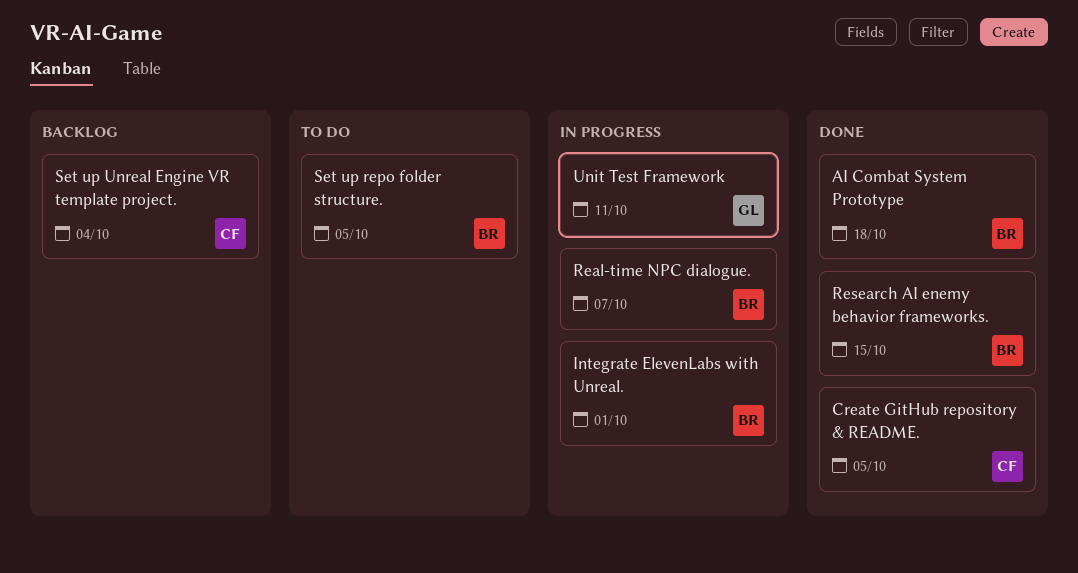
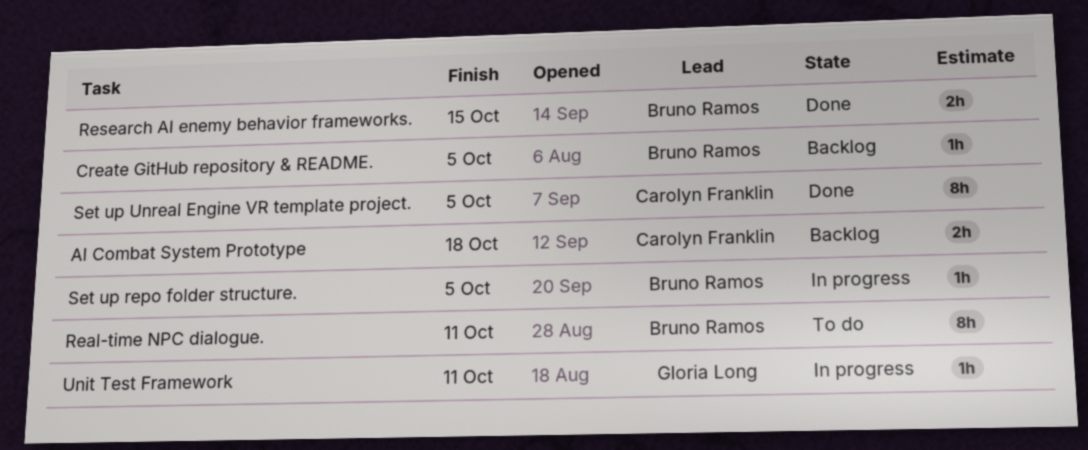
AI Combat System Prototype, status: Done -> Backlog
AI Combat System Prototype, owner: Bruno Ramos -> Carolyn Franklin
Create GitHub repository & README., status: Done -> Backlog
Create GitHub repository & README., owner: Carolyn Franklin -> Bruno Ramos
Integrate ElevenLabs with Unreal.: present -> none
Real-time NPC dialogue., status: In progress -> To do
Real-time NPC dialogue., due: Oct 7 -> Oct 11
Set up repo folder structure., status: To do -> In progress
Set up Unreal Engine VR template project., status: Backlog -> Done
Set up Unreal Engine VR template project., due: Oct 4 -> Oct 5

